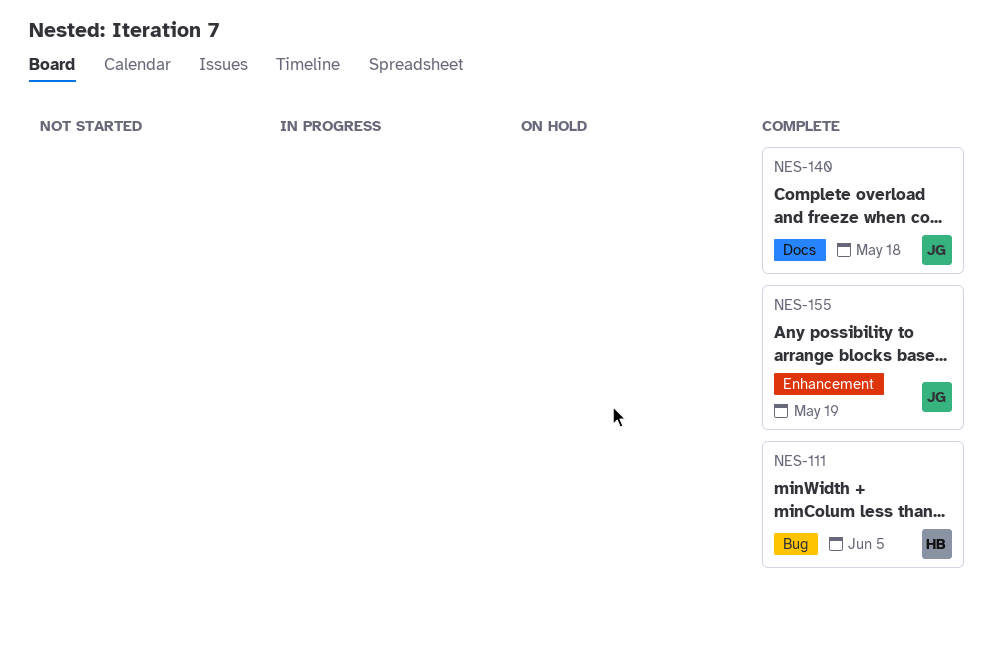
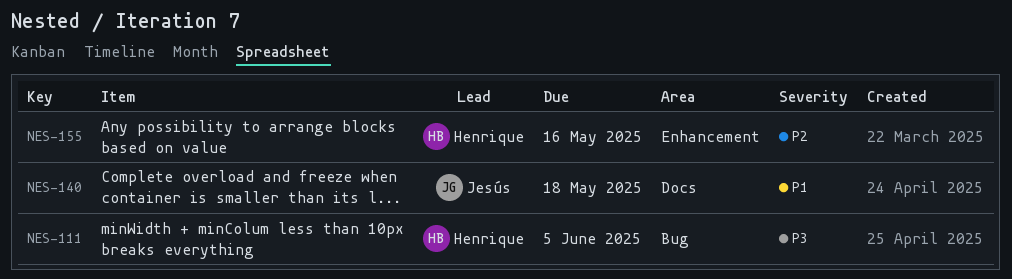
NES-155, owner: Jesús -> Henrique
NES-155, due: May 19 -> May 16

